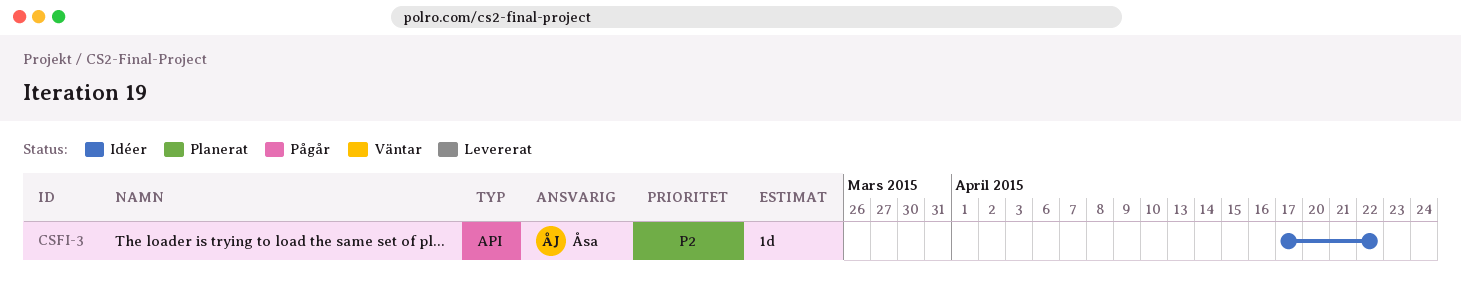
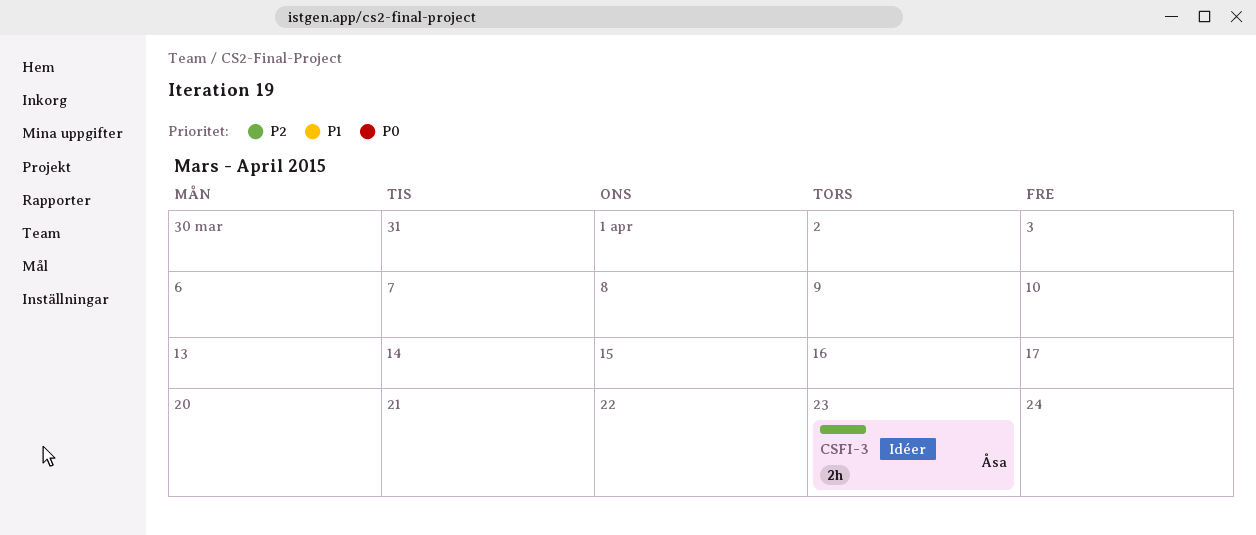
CSFI-3, estimate: 1d -> 2h
CSFI-3, due: Apr 22 -> Apr 23

